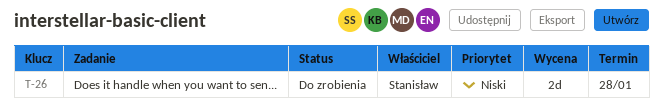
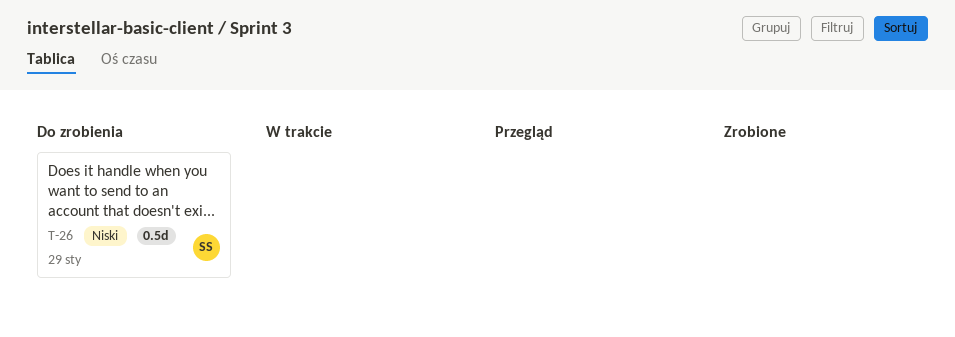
T-26, estimate: 2d -> 0.5d
T-26, due: Jan 28 -> Jan 29

